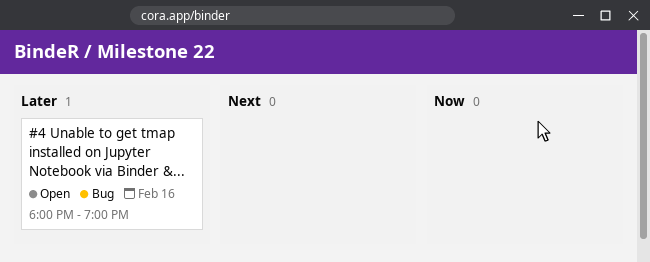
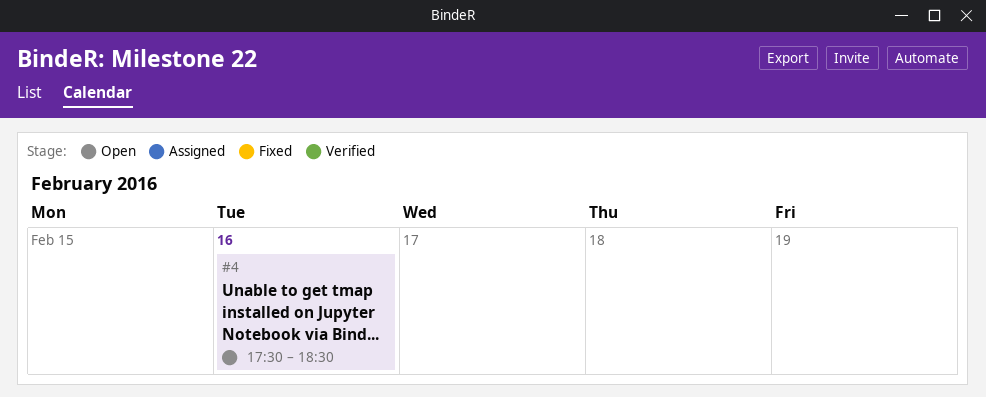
#4, begins: 18:00 -> 17:30
#4, ends: 19:00 -> 18:30

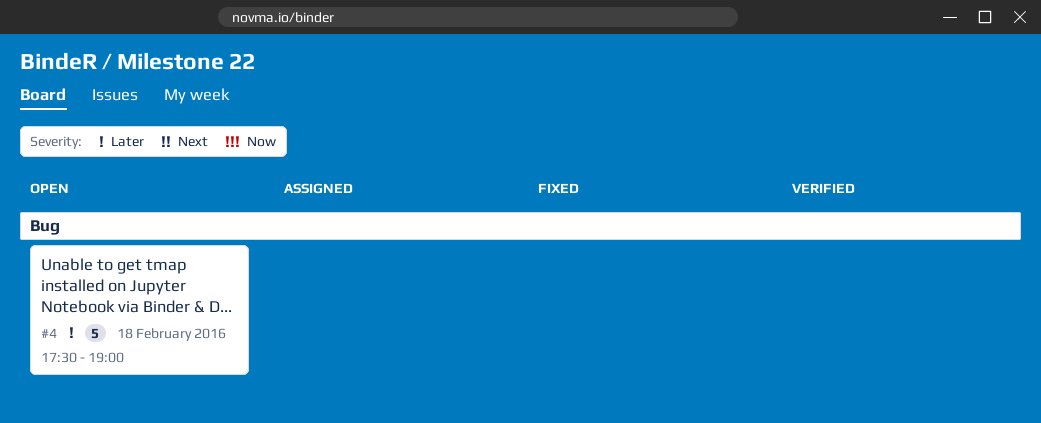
#4, day: Feb 16 -> Feb 18
#4, ends: 18:30 -> 19:00

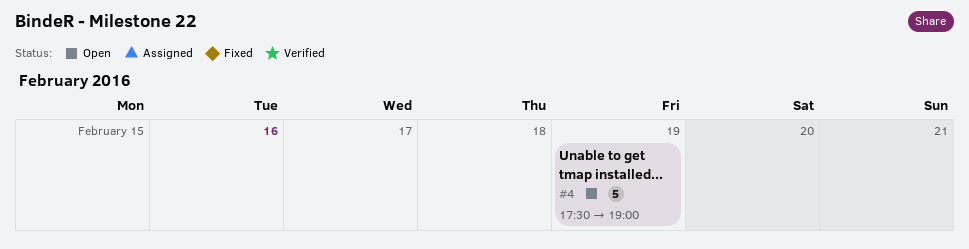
#4, day: Feb 18 -> Feb 19

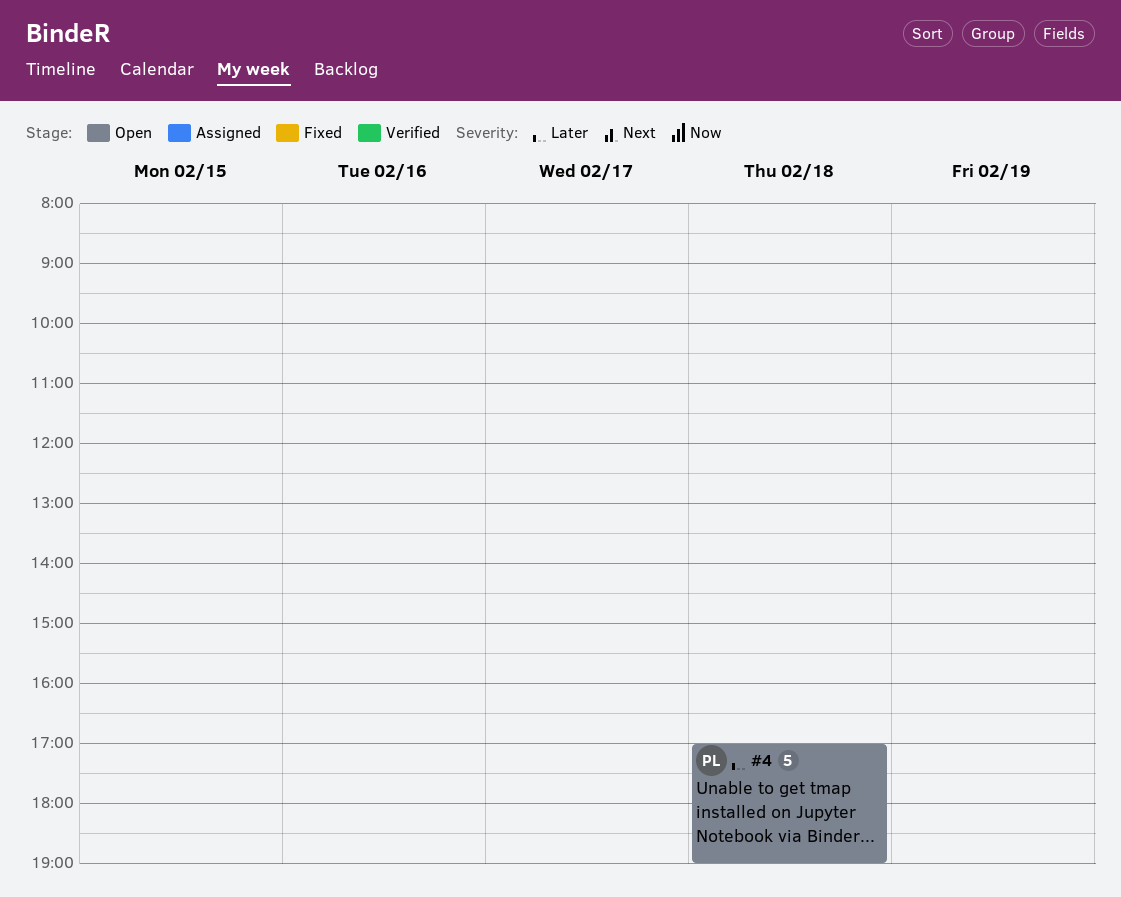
#4, day: Feb 19 -> Feb 18
#4, begins: 17:30 -> 17:00

